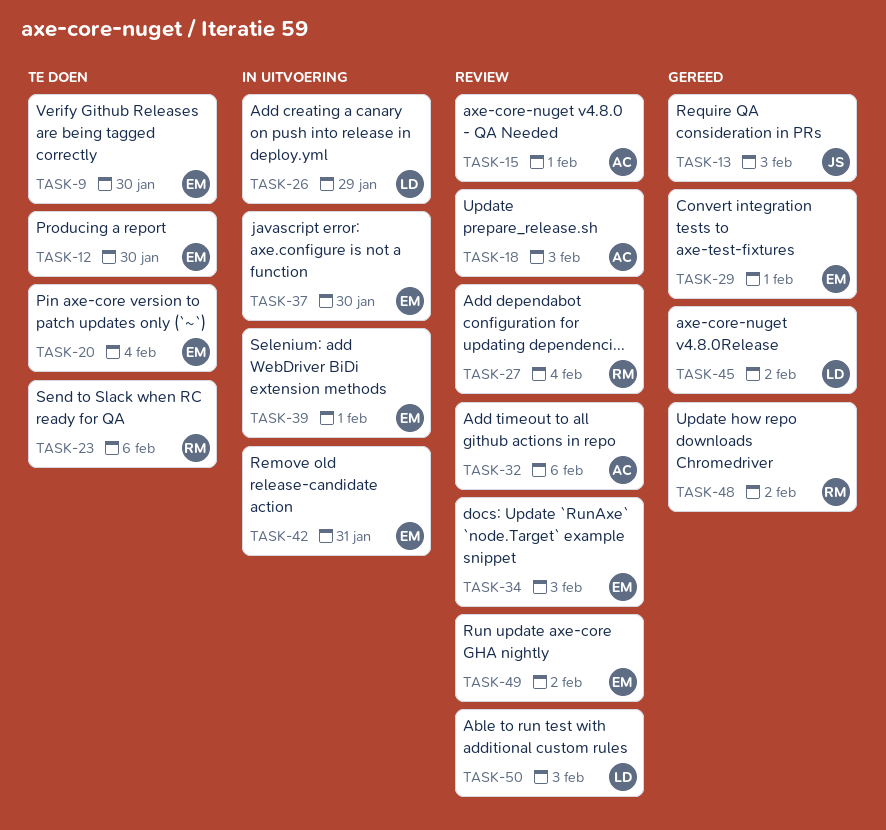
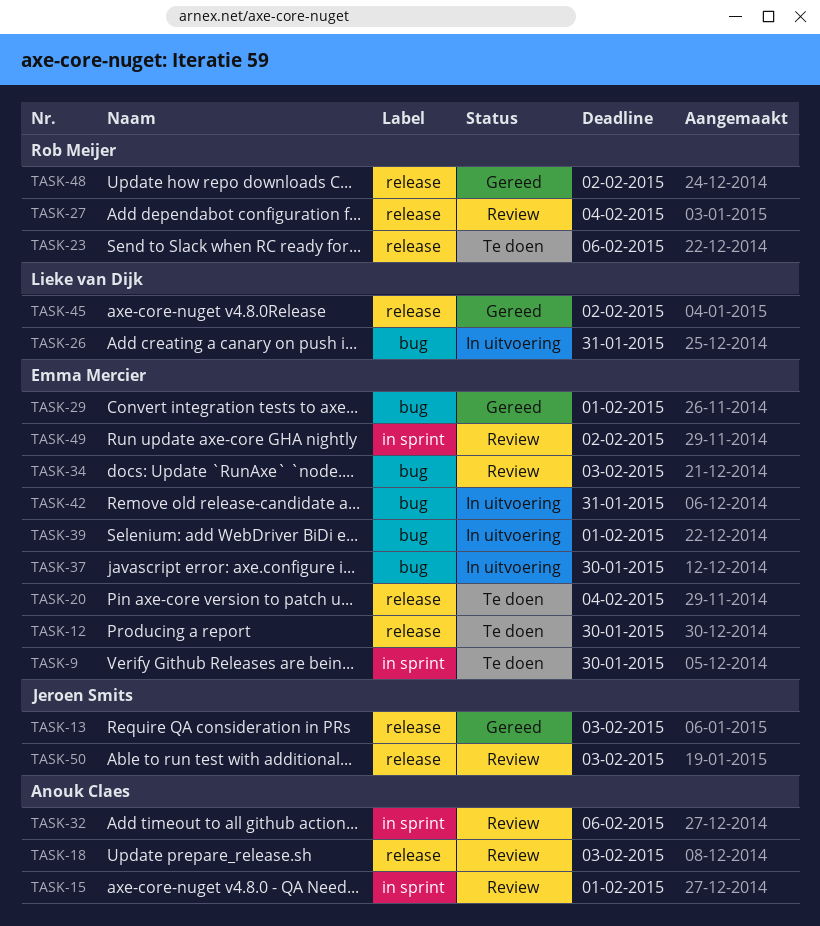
TASK-26, due: Jan 29 -> Jan 31
TASK-50, owner: Lieke van Dijk -> Jeroen Smits

